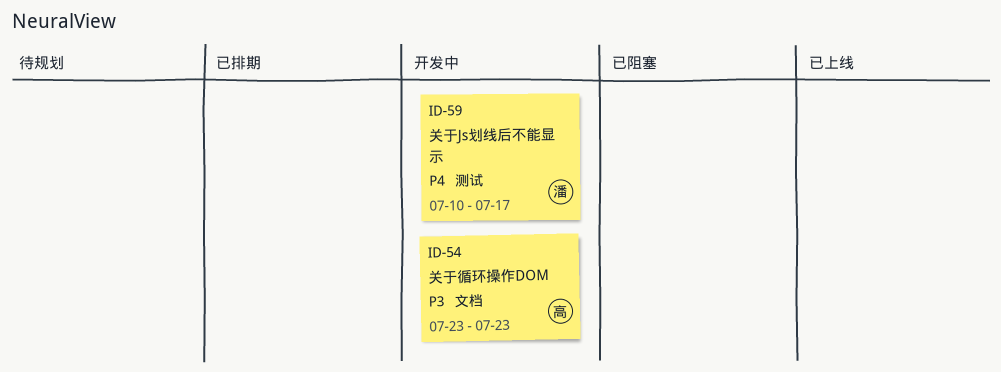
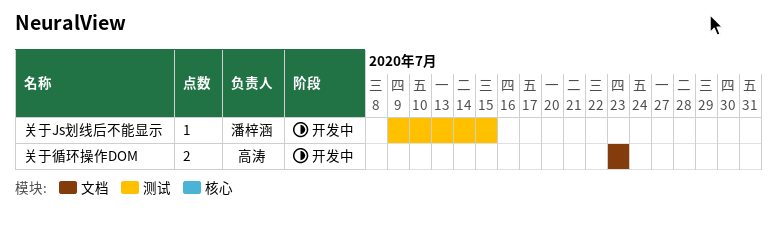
关于Js划线后不能显示, start: Jul 10 -> Jul 9
关于Js划线后不能显示, due: Jul 17 -> Jul 15

